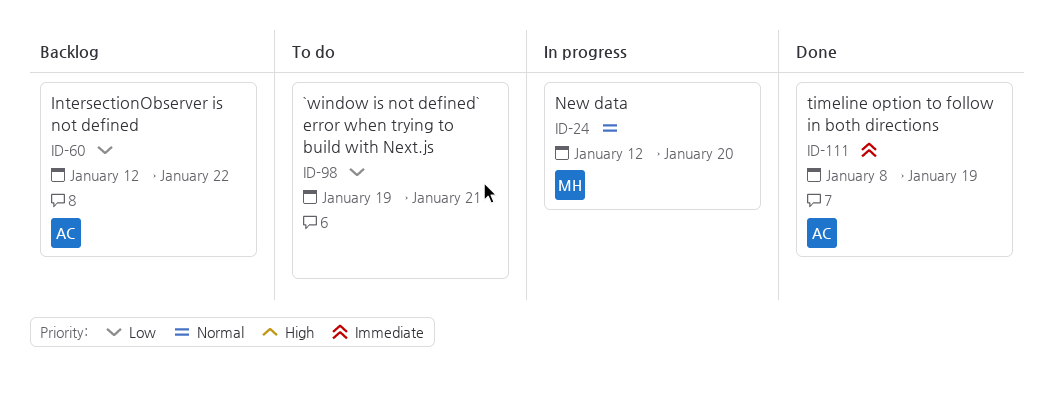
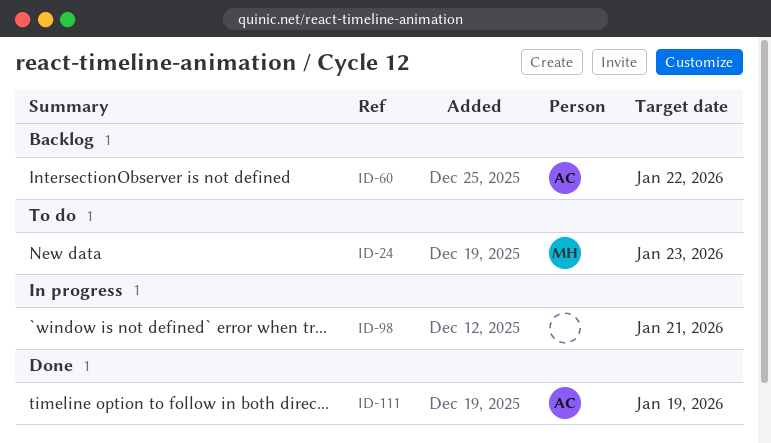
ID-24, status: In progress -> To do
ID-24, due: Jan 20 -> Jan 23
ID-98, status: To do -> In progress

